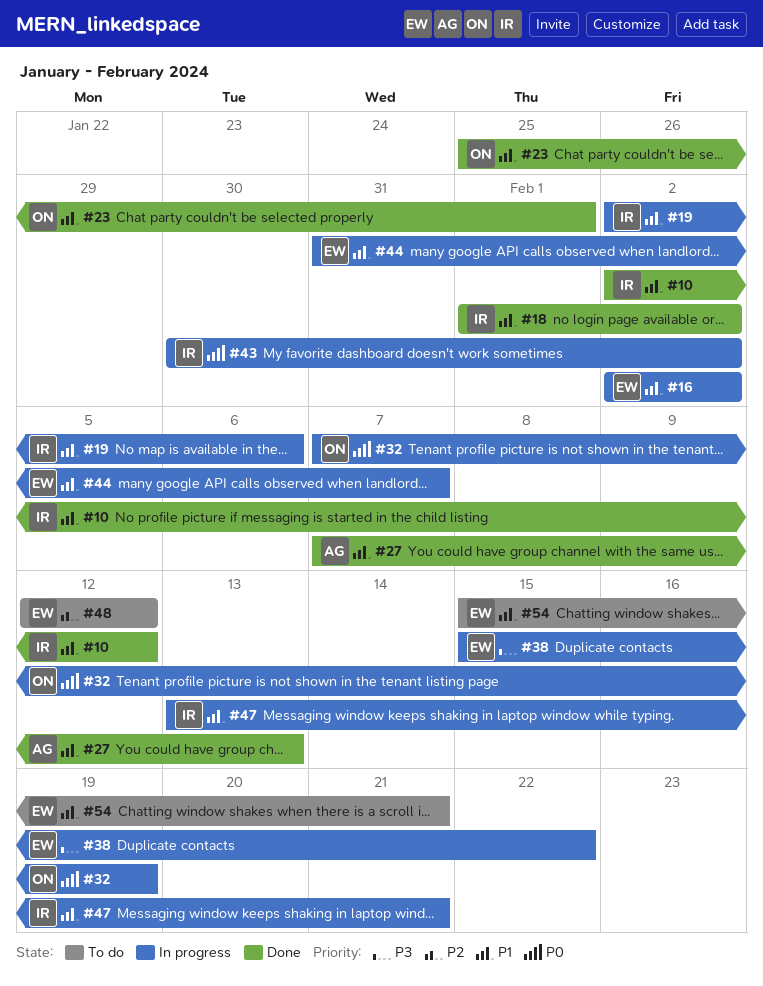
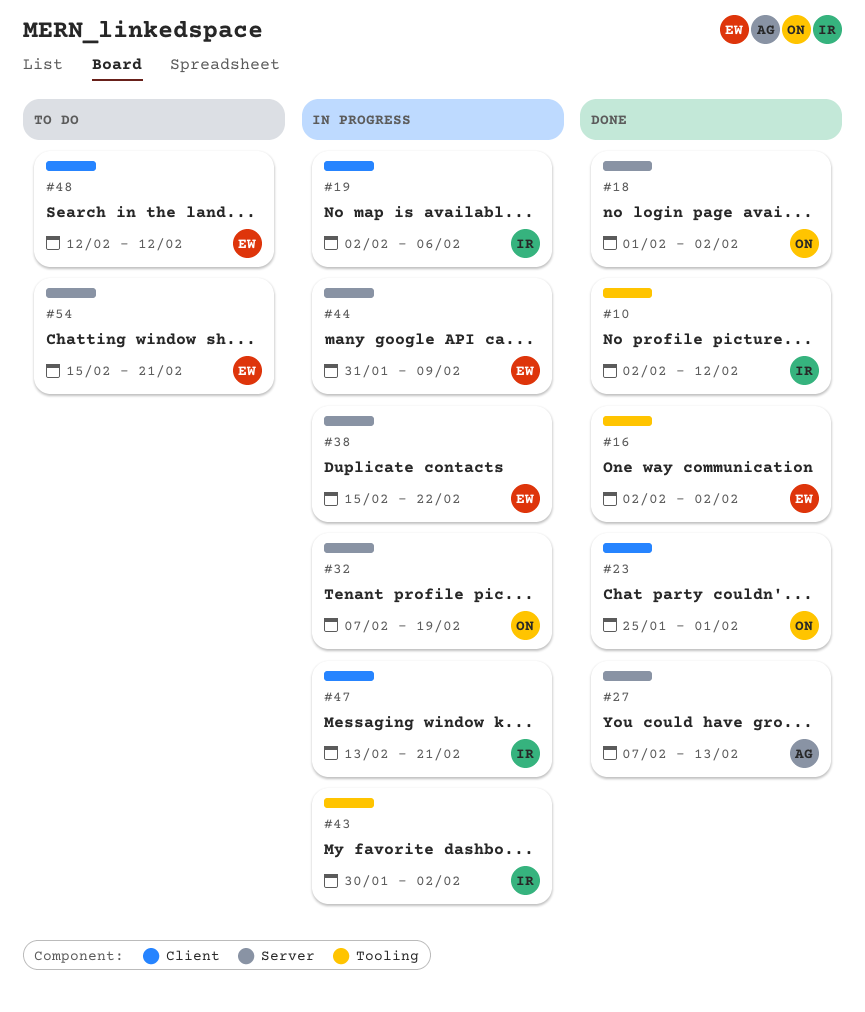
#16, status: In progress -> Done
#18, owner: IR -> ON
#44, due: Feb 7 -> Feb 9

